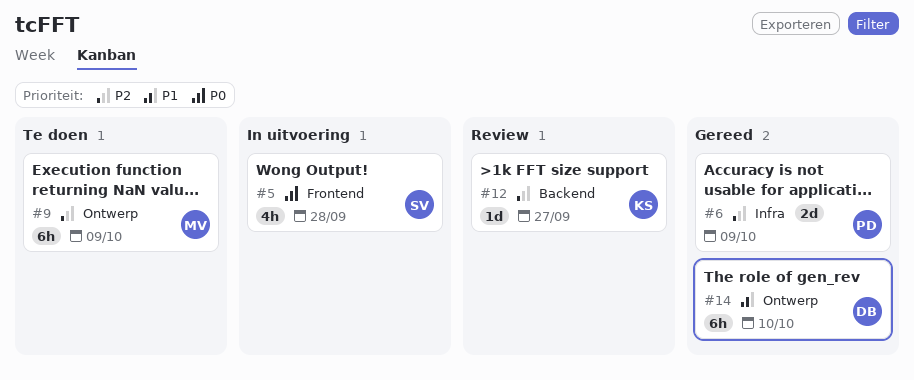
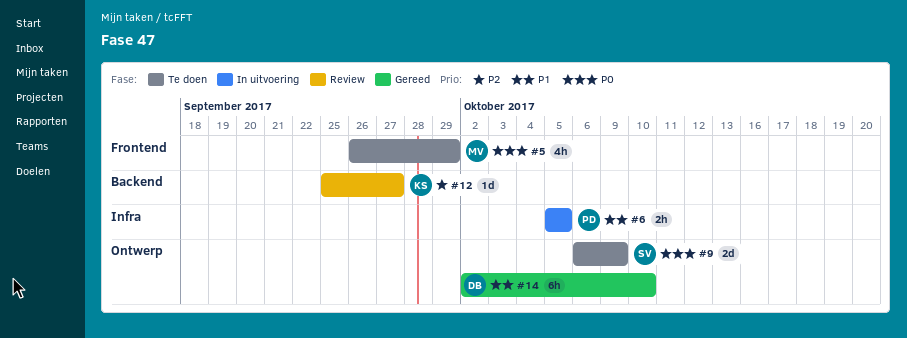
#5, status: In uitvoering -> Te doen
#5, owner: SV -> MV
#5, due: Sep 28 -> Sep 29
#6, status: Gereed -> In uitvoering
#6, priority: P2 -> P1
#6, estimate: 2d -> 2h
#6, due: Oct 9 -> Oct 5
#9, owner: MV -> SV
#9, priority: P2 -> P0
#9, estimate: 6h -> 2d

